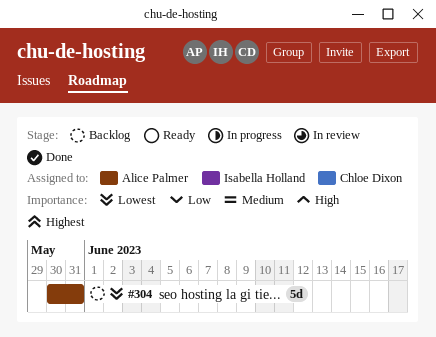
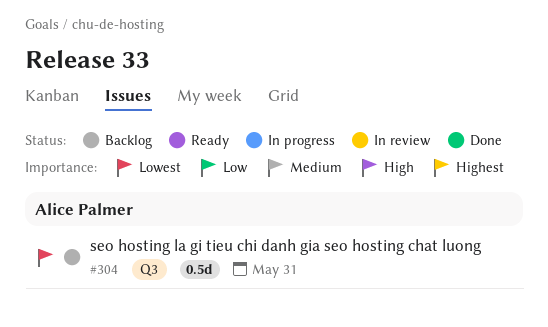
#304, estimate: 5d -> 0.5d

